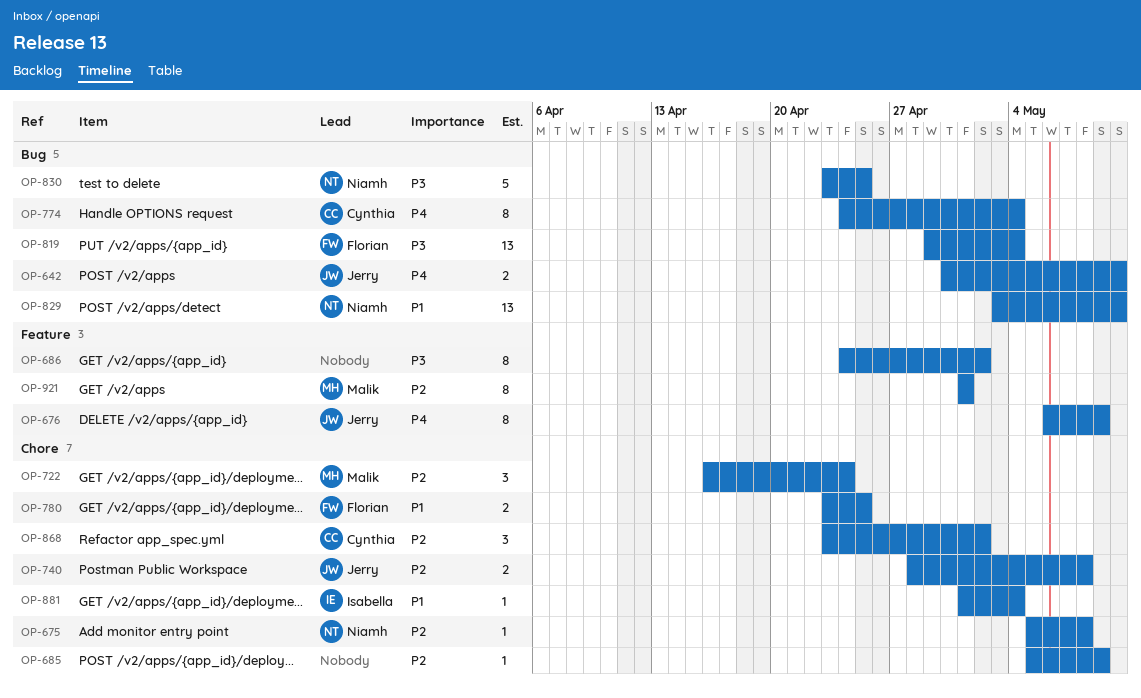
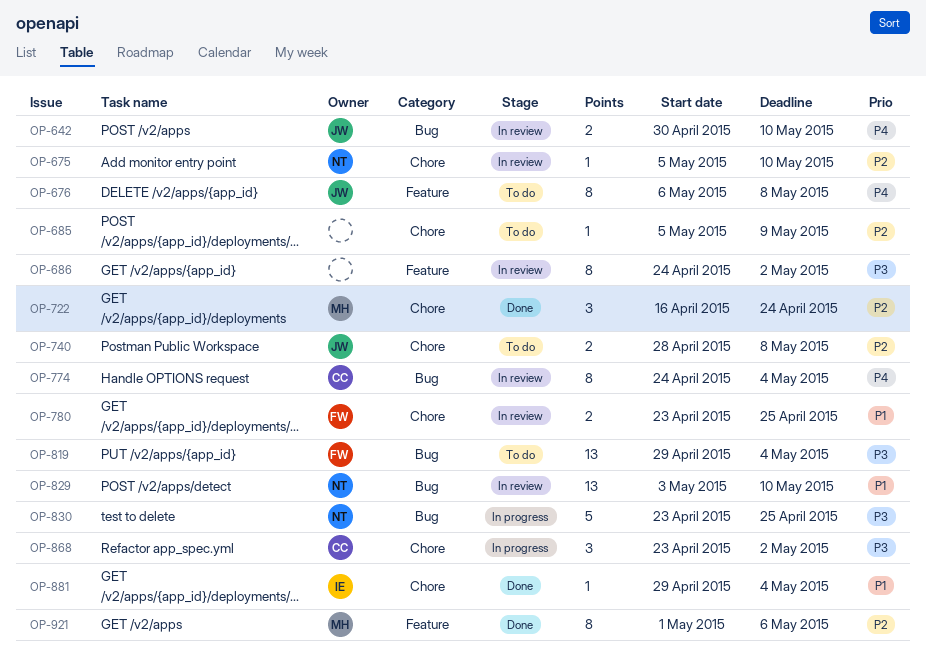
OP-675, due: May 8 -> May 10
OP-676, due: May 9 -> May 8
OP-868, priority: P2 -> P3
OP-881, start: May 1 -> Apr 29
OP-921, due: May 1 -> May 6

